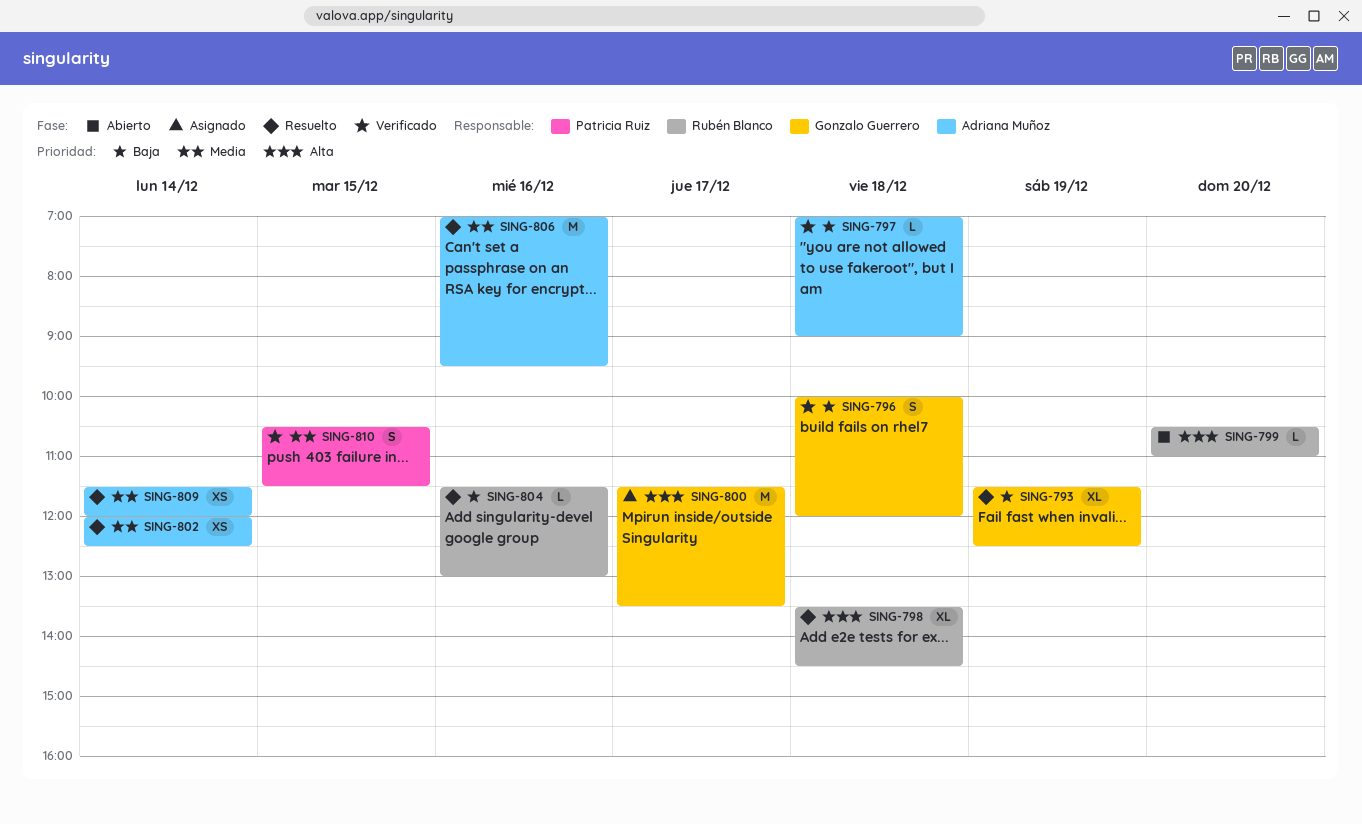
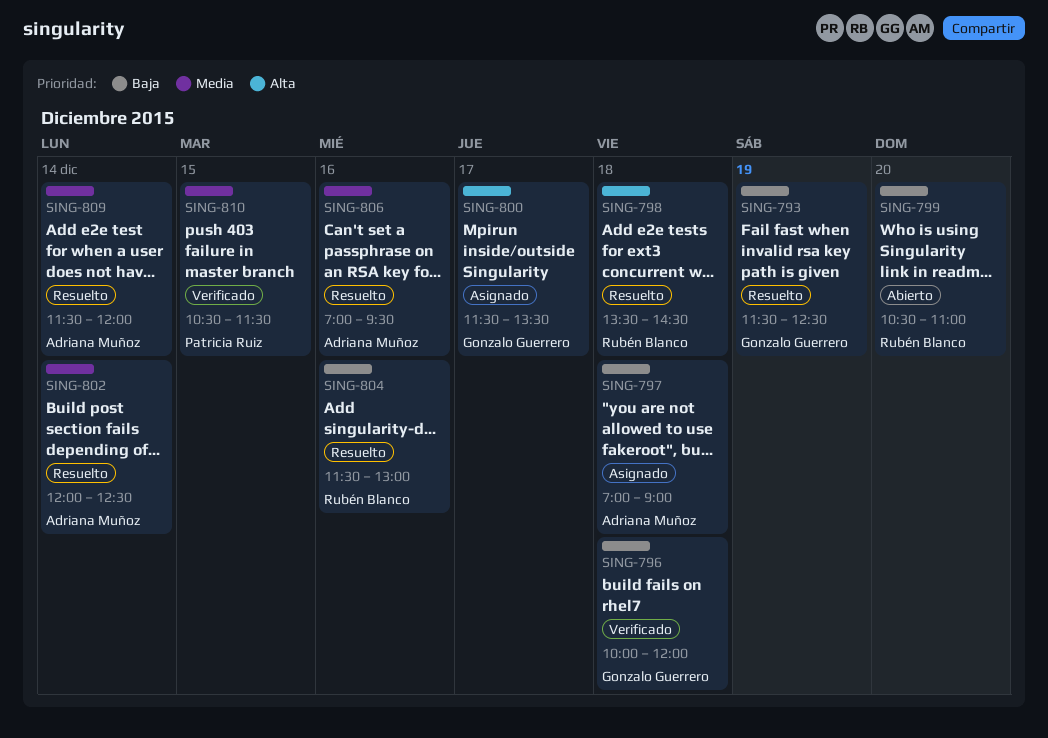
SING-797, status: Verificado -> Asignado
SING-799, priority: Alta -> Baja

